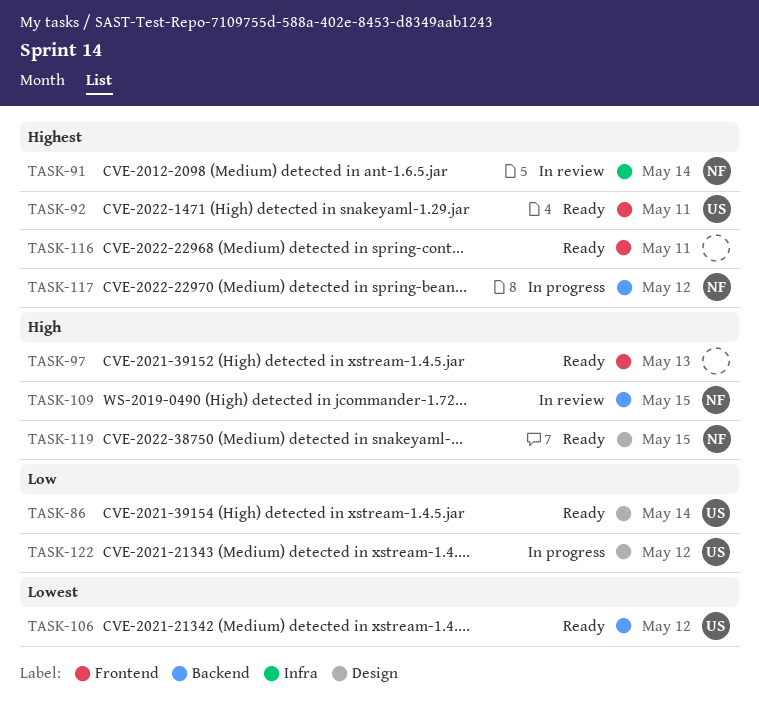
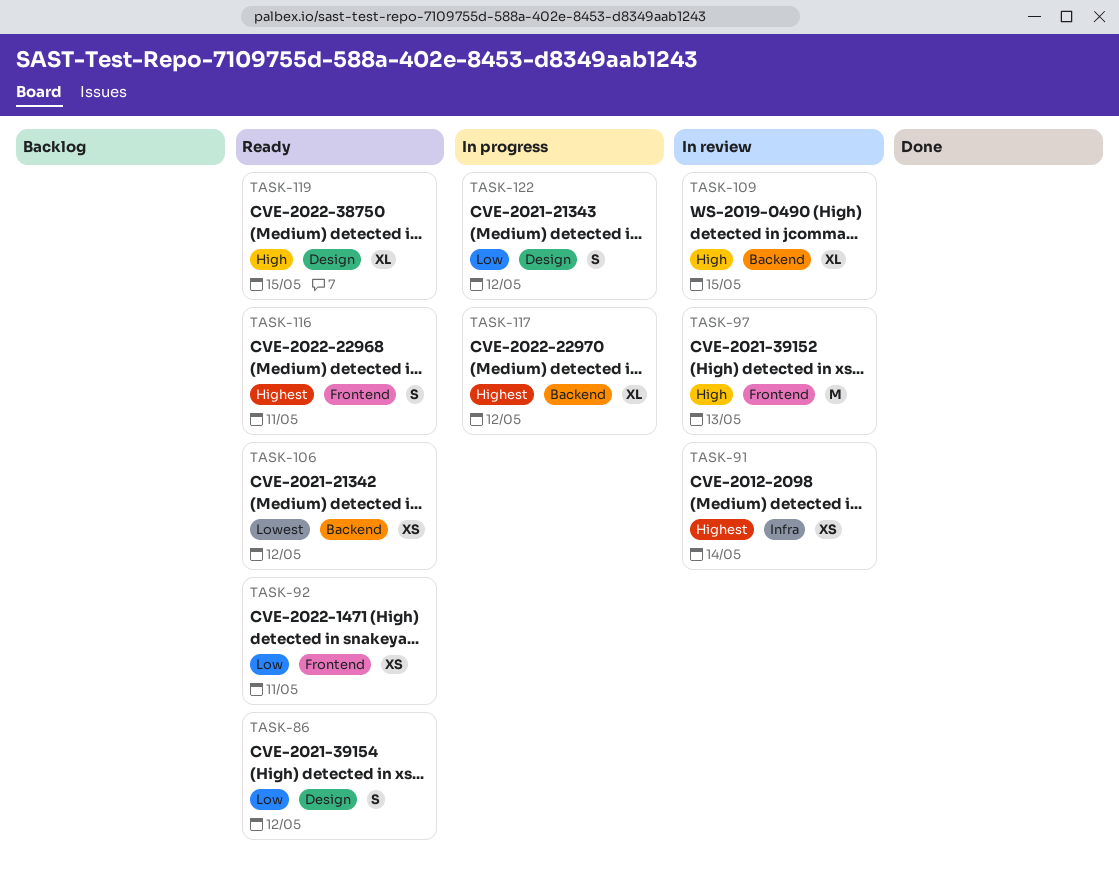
TASK-86, due: May 14 -> May 12
TASK-92, priority: Highest -> Low
TASK-97, status: Ready -> In review

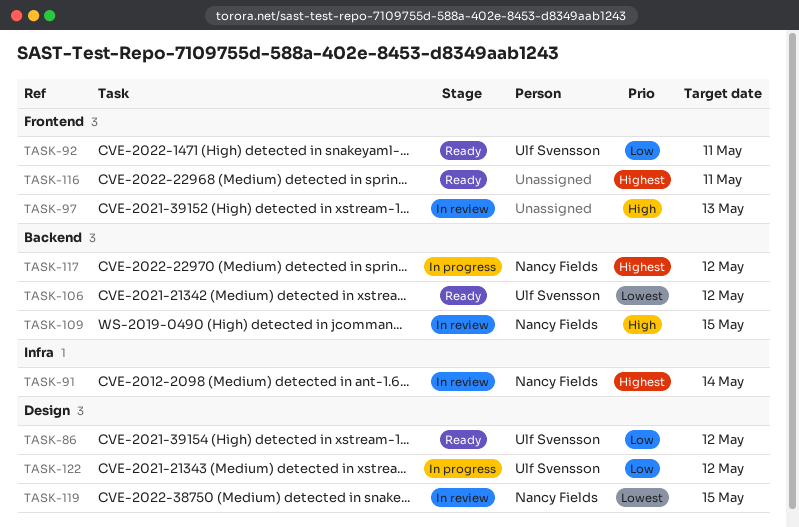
TASK-119, status: Ready -> In review
TASK-119, priority: High -> Lowest

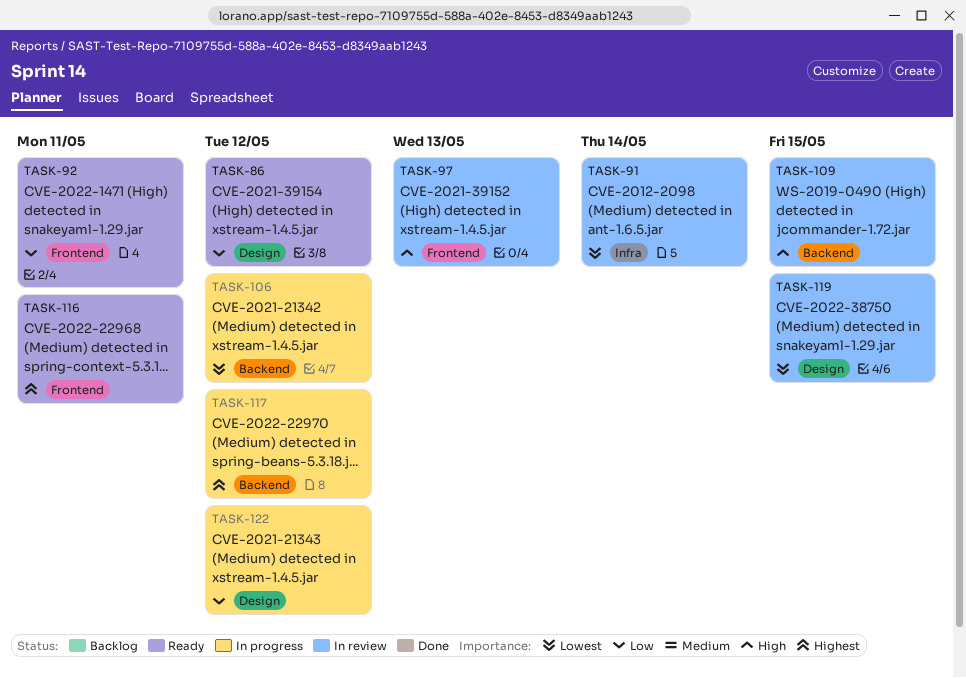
TASK-91, priority: Highest -> Lowest
TASK-106, status: Ready -> In progress

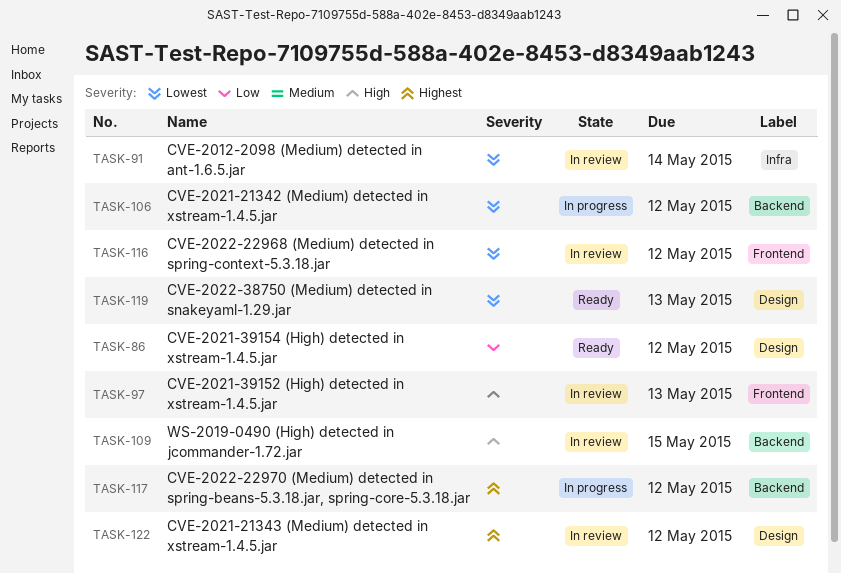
TASK-92: present -> none
TASK-116, status: Ready -> In review
TASK-116, priority: Highest -> Lowest
TASK-116, due: May 11 -> May 12
TASK-119, status: In review -> Ready
TASK-119, due: May 15 -> May 13
TASK-122, status: In progress -> In review
TASK-122, priority: Low -> Highest

